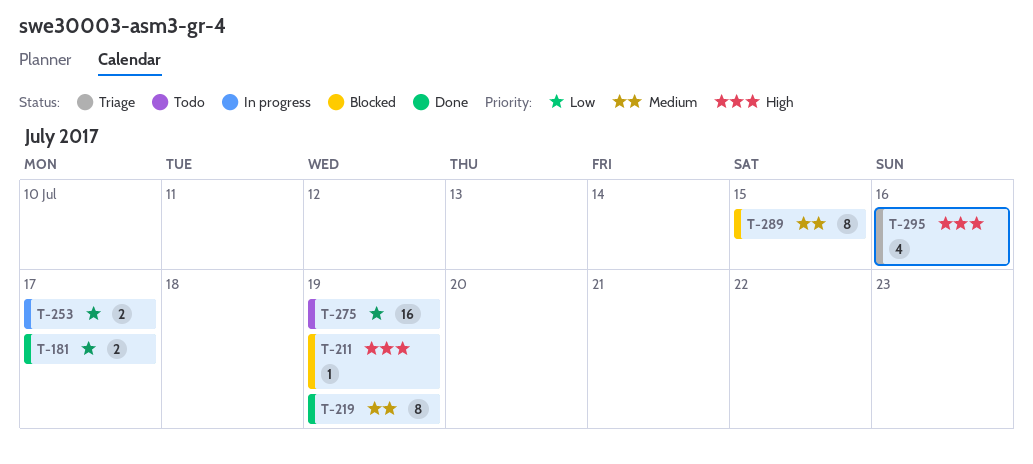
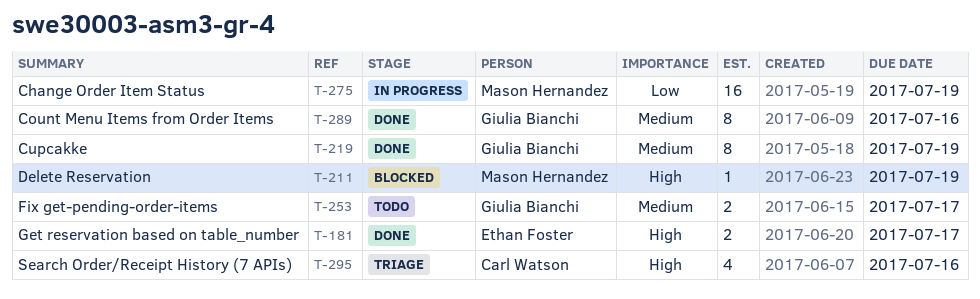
T-181, priority: Low -> High
T-253, status: In progress -> Todo
T-253, priority: Low -> Medium
T-275, status: Todo -> In progress
T-289, status: Blocked -> Done
T-289, due: Jul 15 -> Jul 16

